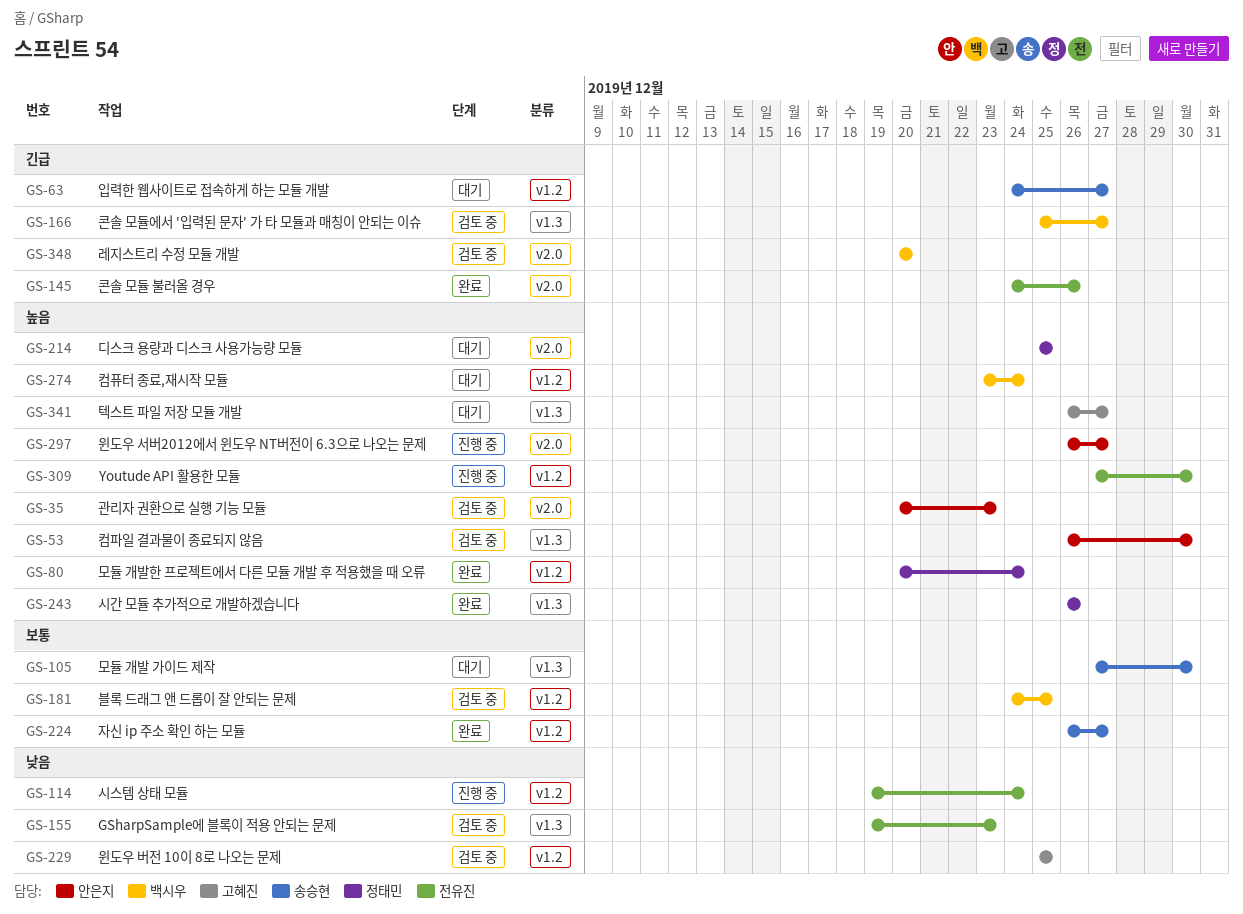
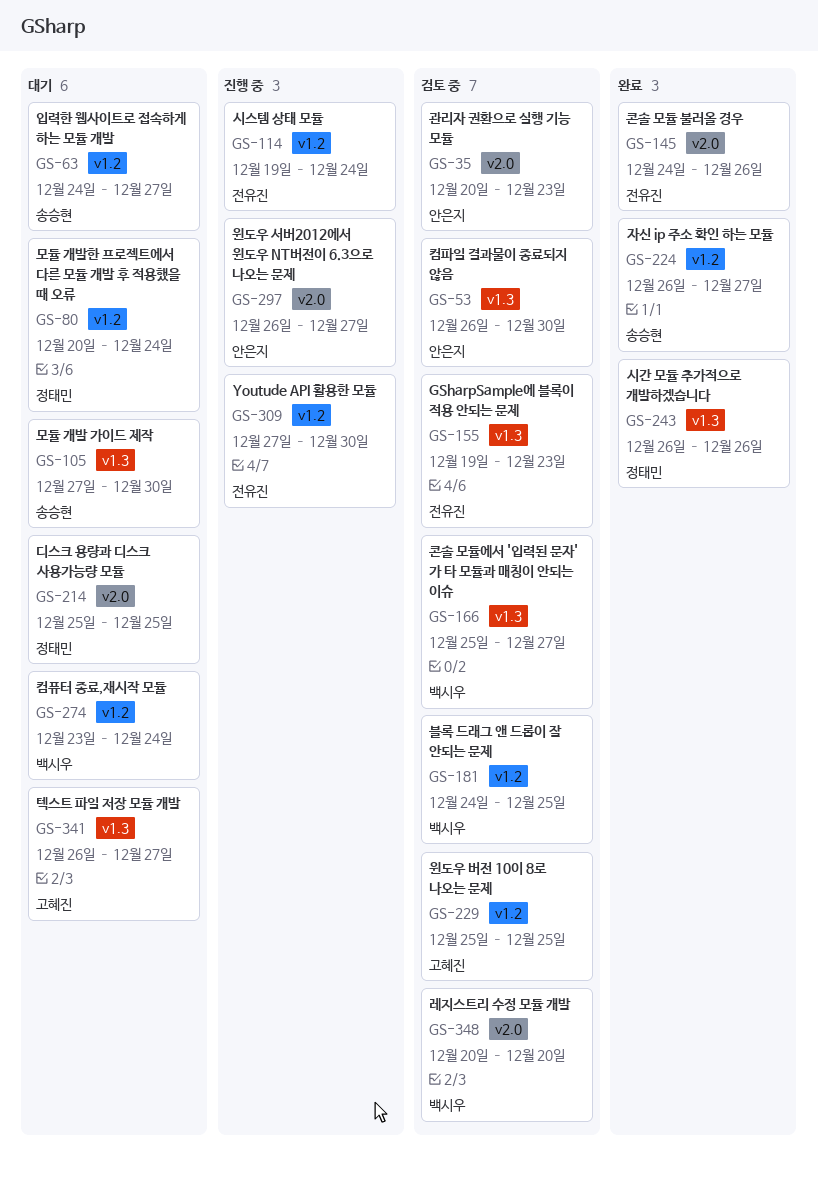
GS-80, status: 완료 -> 대기

